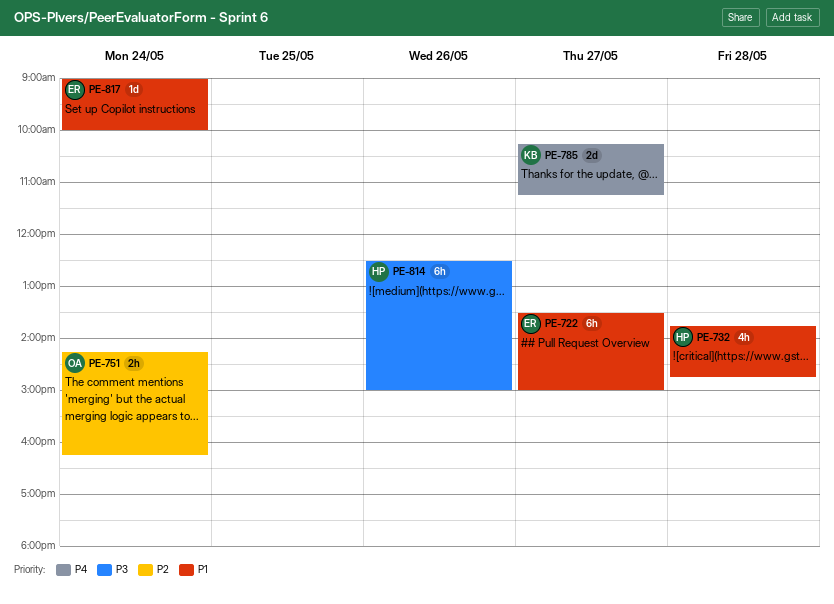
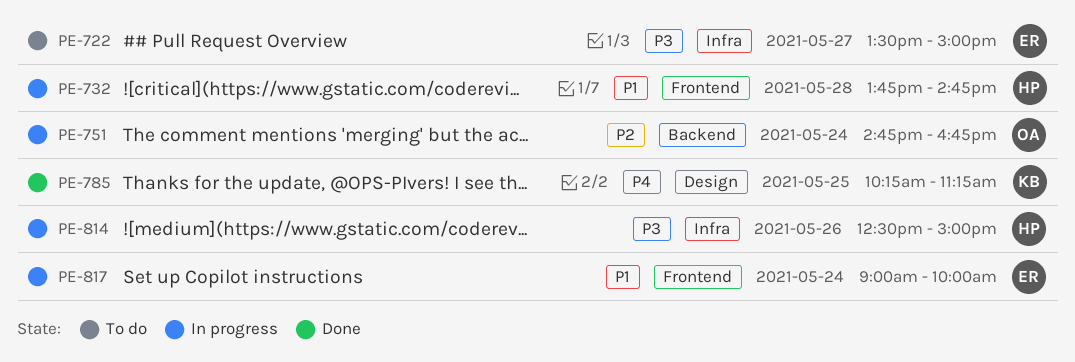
PE-722, priority: P1 -> P3
PE-751, begins: 14:15 -> 14:45
PE-751, ends: 16:15 -> 16:45
PE-785, day: May 27 -> May 25

